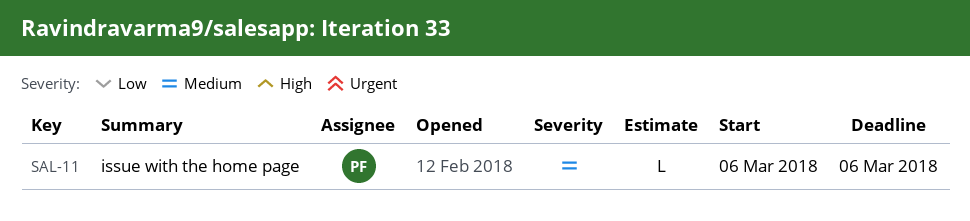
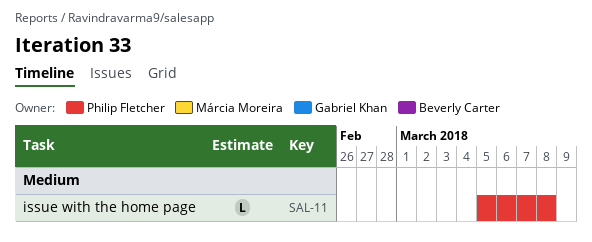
SAL-11, start: Mar 6 -> Mar 5
SAL-11, due: Mar 6 -> Mar 8

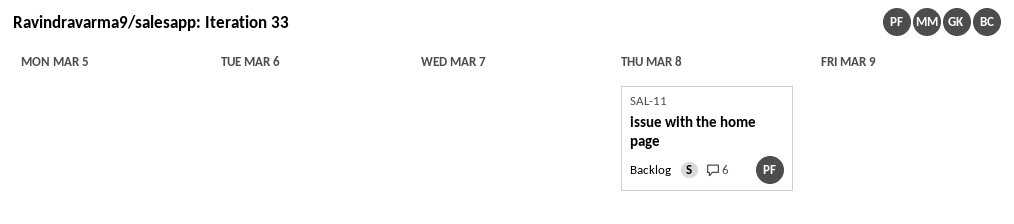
SAL-11, estimate: L -> S

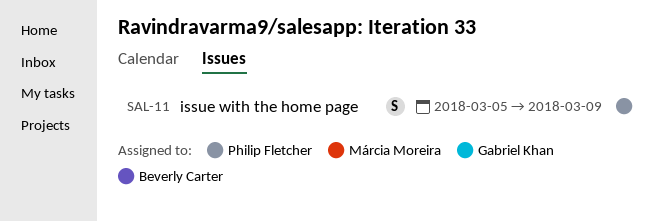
SAL-11, due: Mar 8 -> Mar 9

